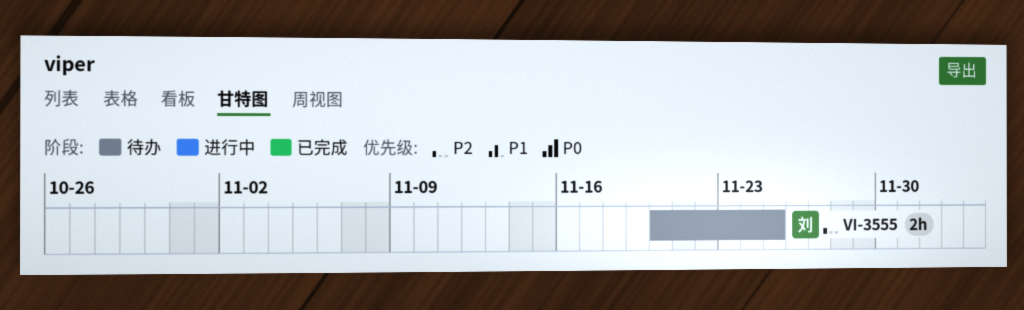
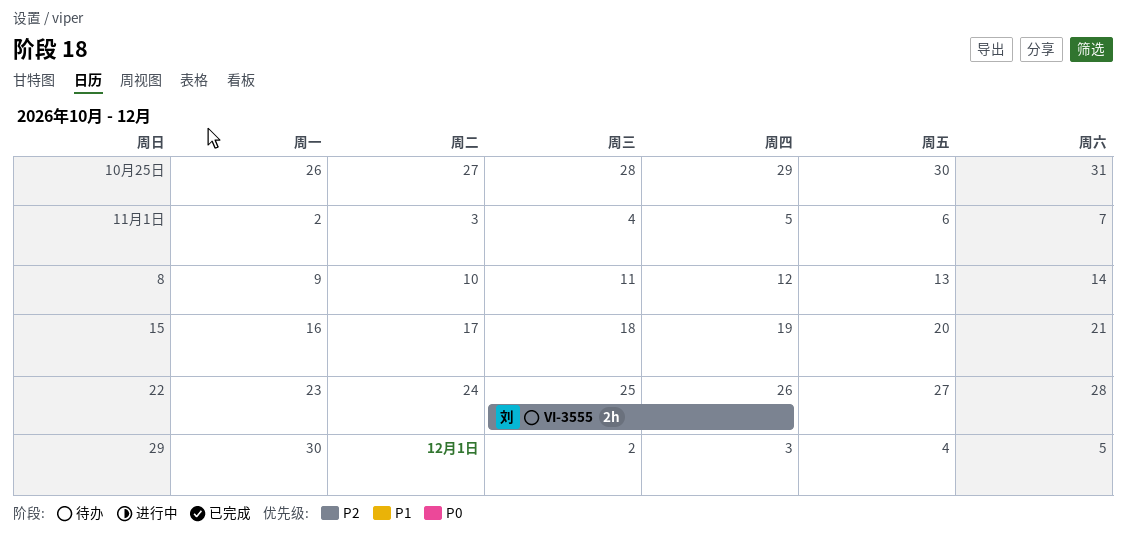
VI-3555, start: Nov 20 -> Nov 25
VI-3555, due: Nov 25 -> Nov 26

